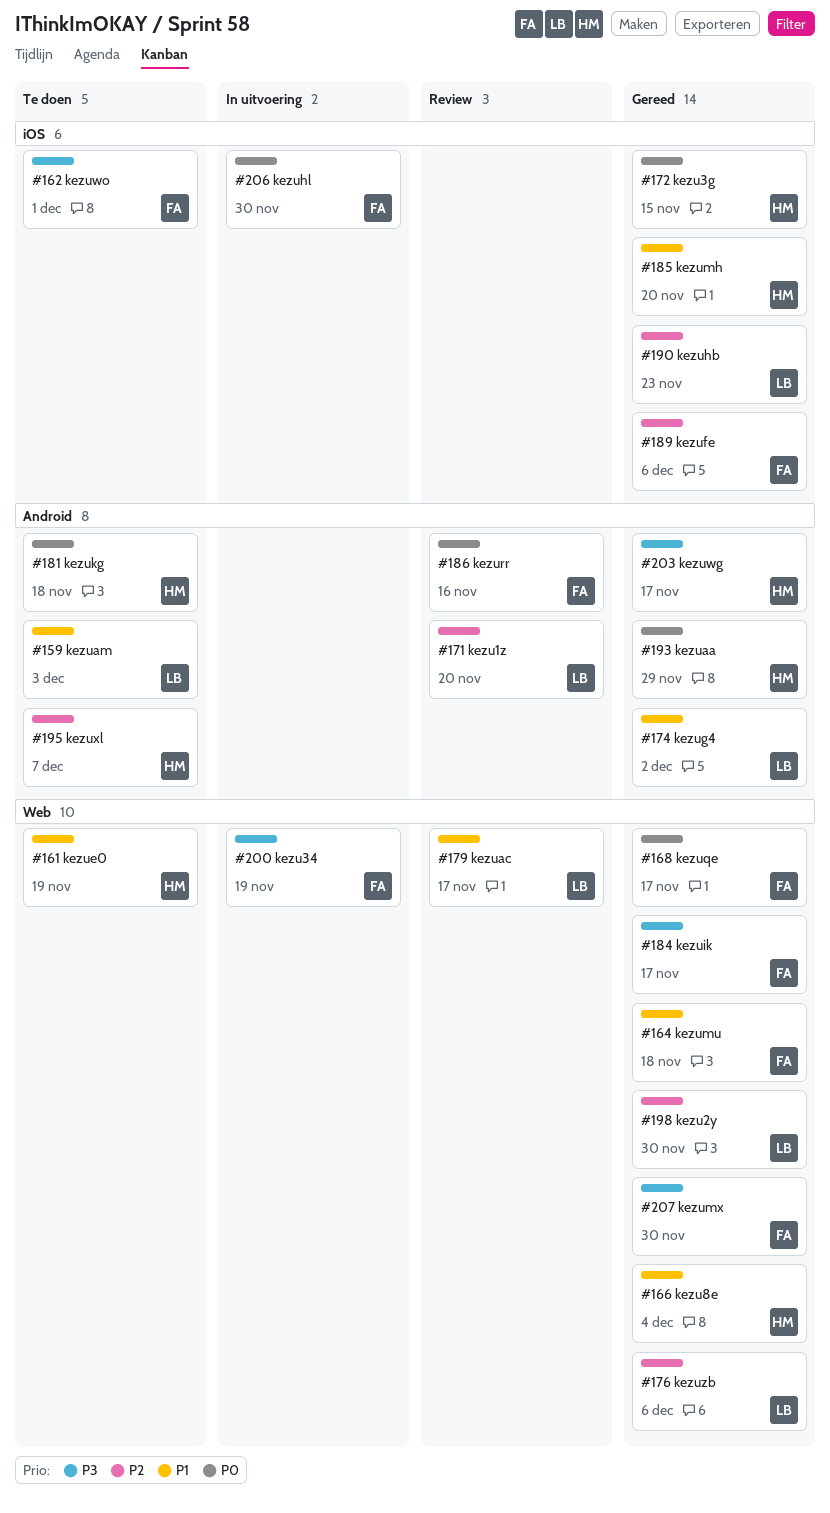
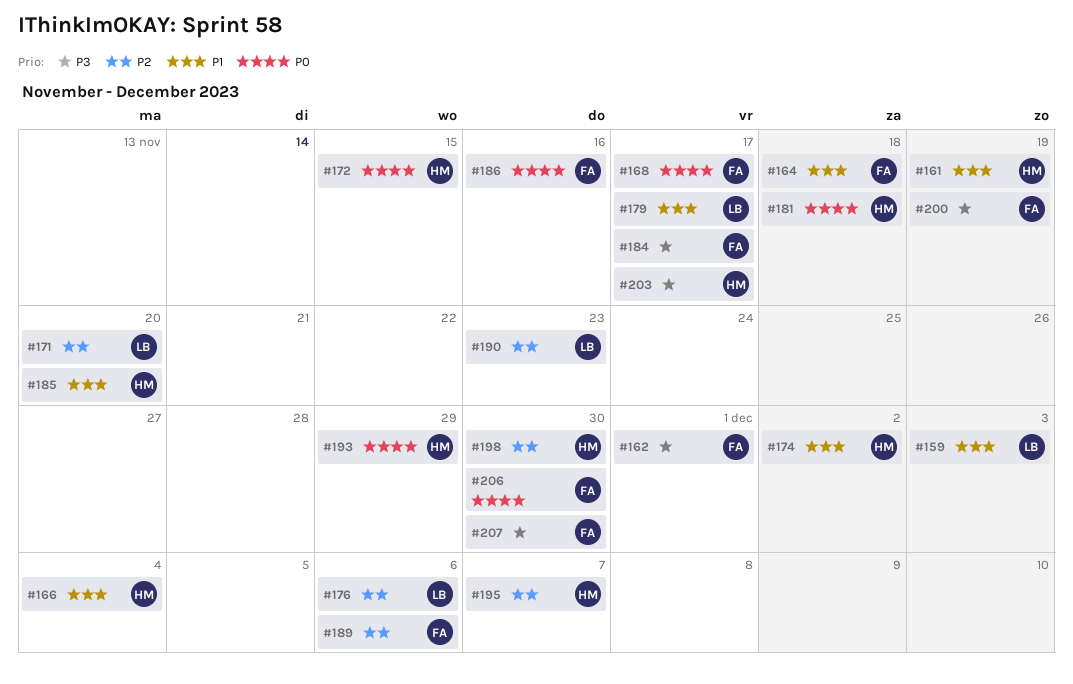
#174, owner: LB -> HM
#198, owner: LB -> HM

